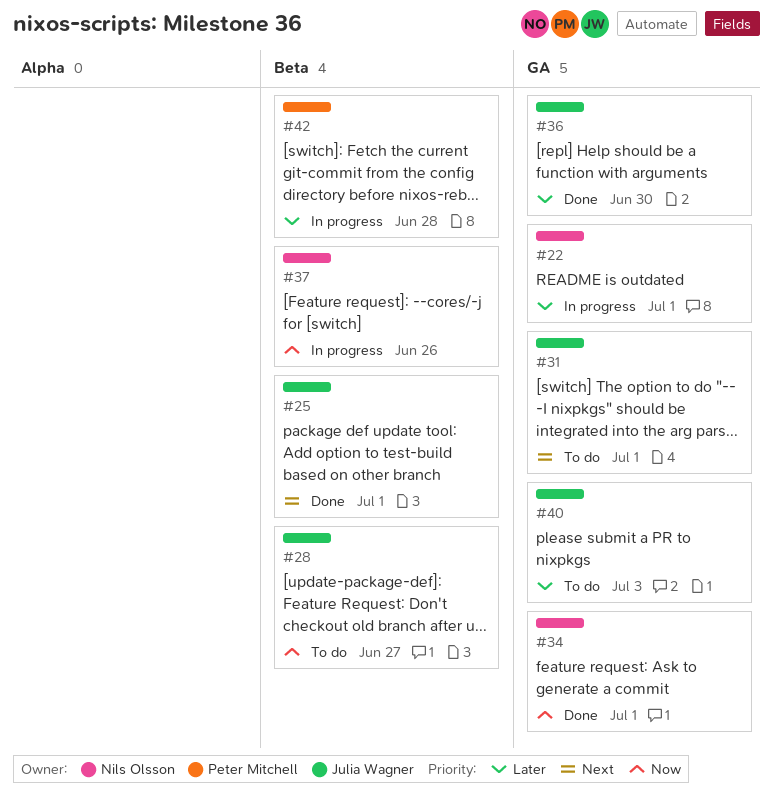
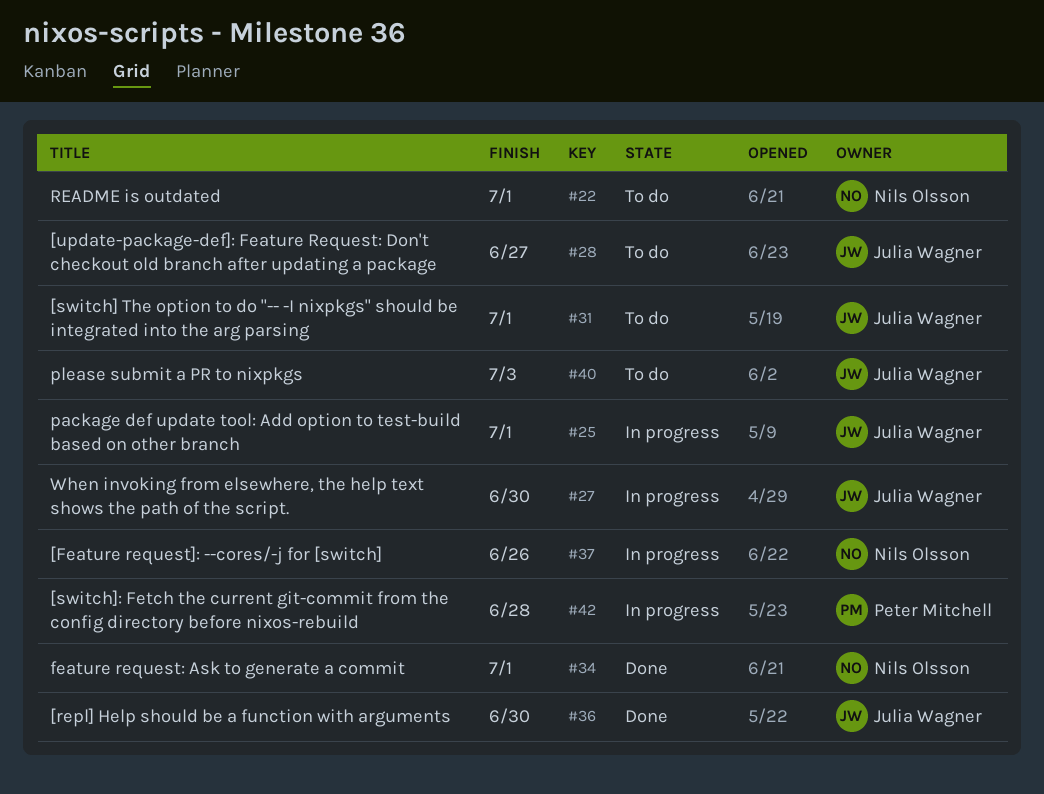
#22, status: In progress -> To do
#25, status: Done -> In progress
#27: none -> present

